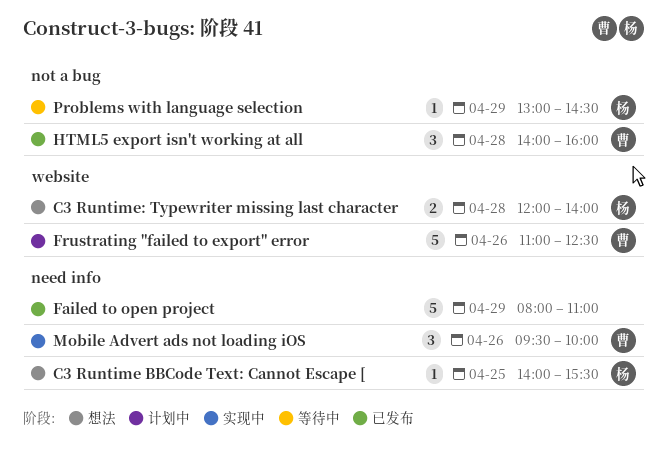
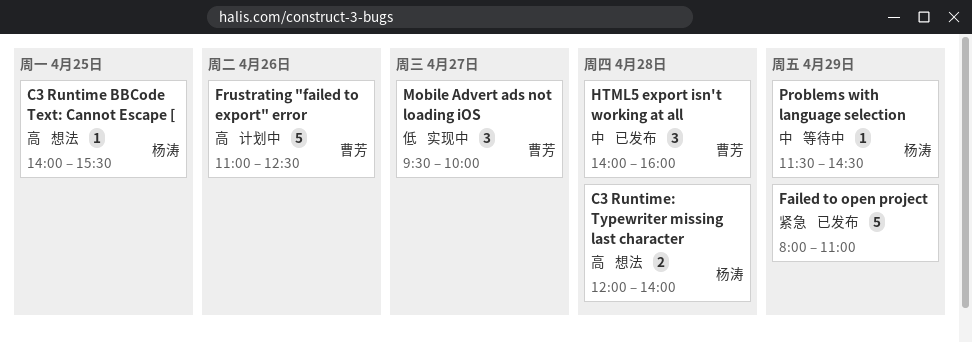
Mobile Advert ads not loading iOS, day: Apr 26 -> Apr 27
Problems with language selection, begins: 13:00 -> 11:30

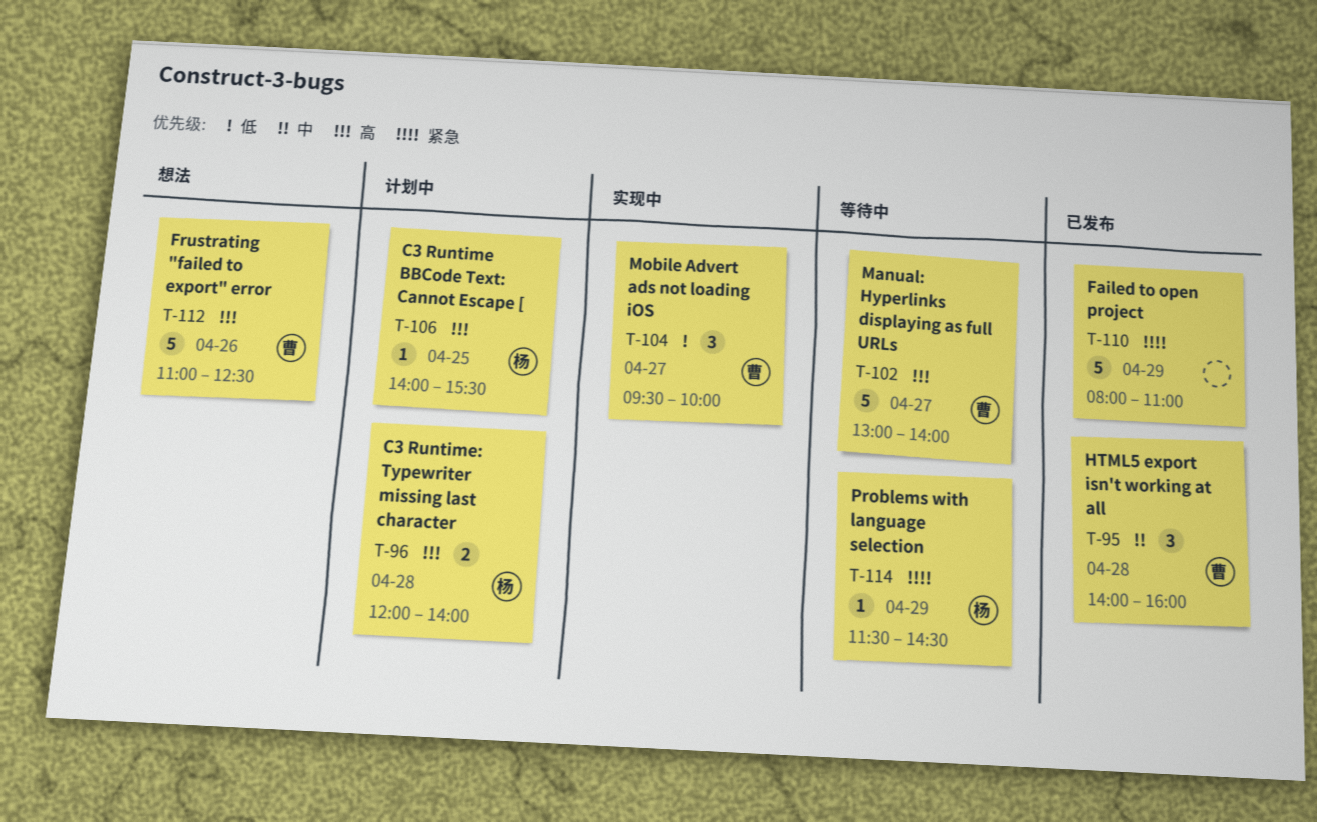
C3 Runtime BBCode Text: Cannot Escape [, status: 想法 -> 计划中
C3 Runtime: Typewriter missing last character, status: 想法 -> 计划中
Frustrating "failed to export" error, status: 计划中 -> 想法
Manual: Hyperlinks displaying as full URLs: none -> present
Problems with language selection, priority: 中 -> 紧急

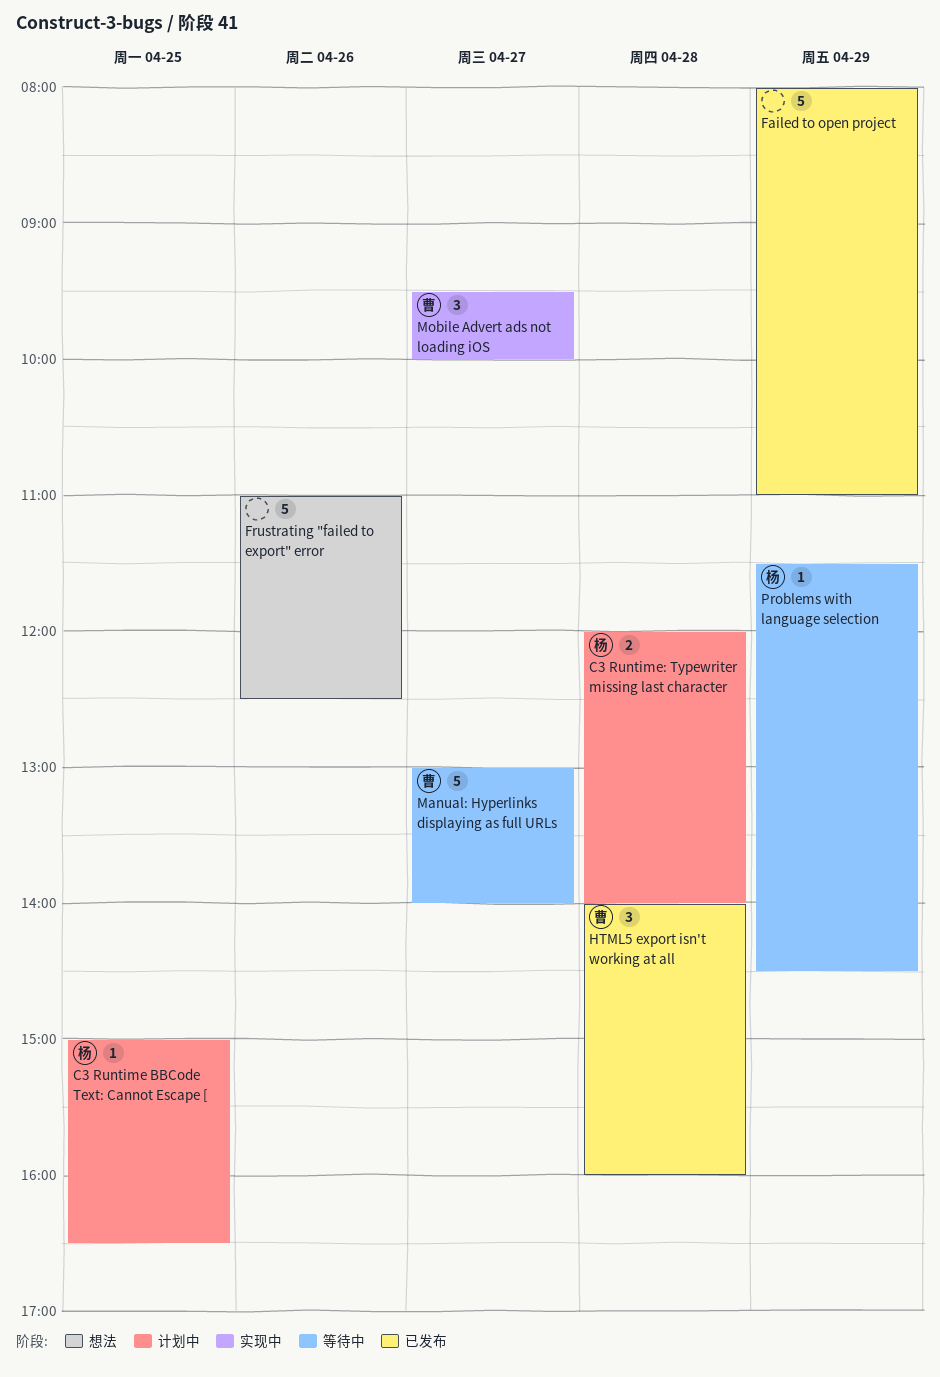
C3 Runtime BBCode Text: Cannot Escape [, begins: 14:00 -> 15:00
C3 Runtime BBCode Text: Cannot Escape [, ends: 15:30 -> 16:30
Frustrating "failed to export" error, owner: 曹 -> none

